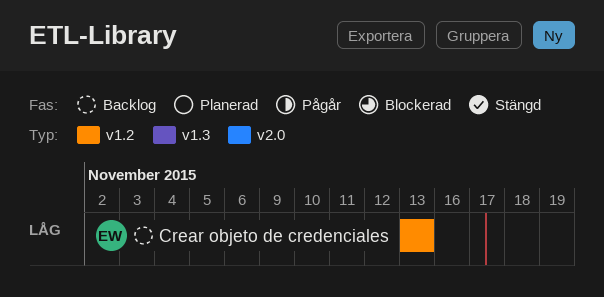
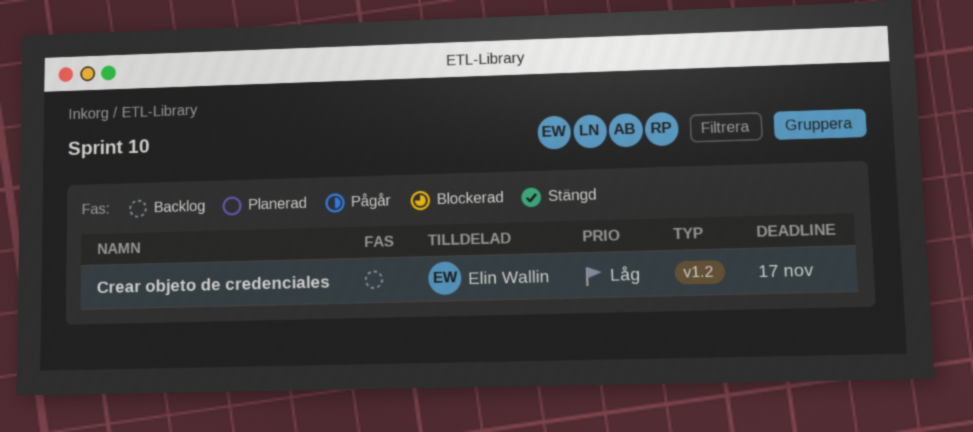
Crear objeto de credenciales, due: Nov 13 -> Nov 17

